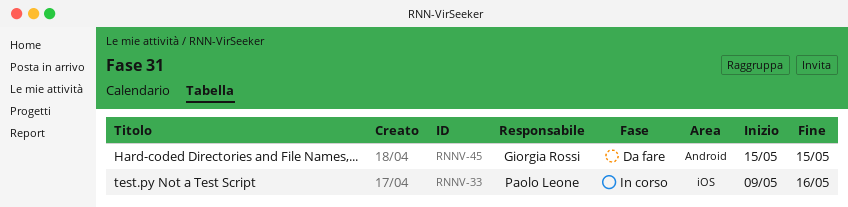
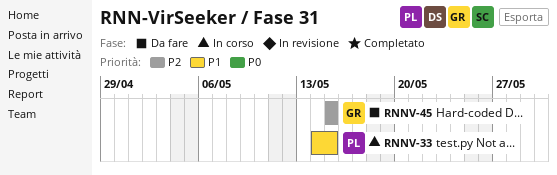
RNNV-33, start: May 9 -> May 14
RNNV-33, due: May 16 -> May 15

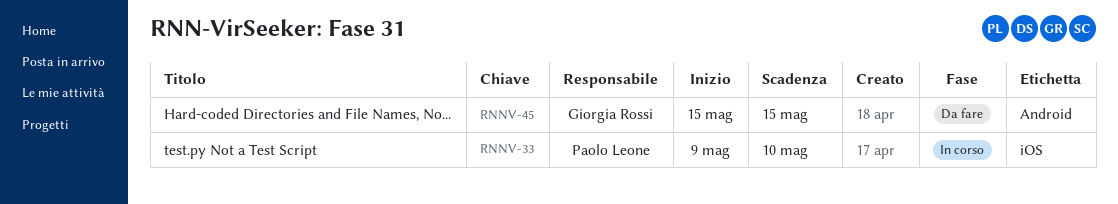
RNNV-33, start: May 14 -> May 9
RNNV-33, due: May 15 -> May 10

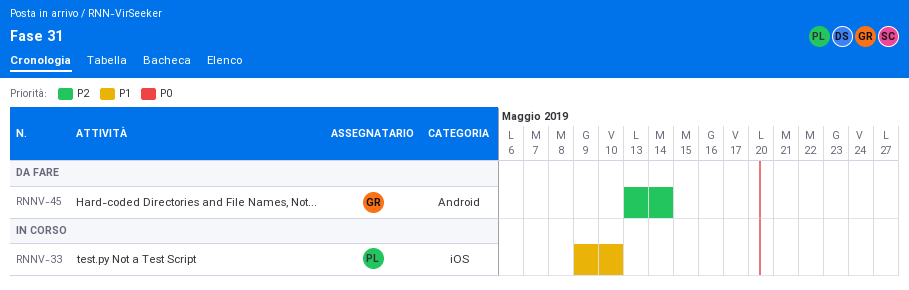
RNNV-45, start: May 15 -> May 13
RNNV-45, due: May 15 -> May 14

